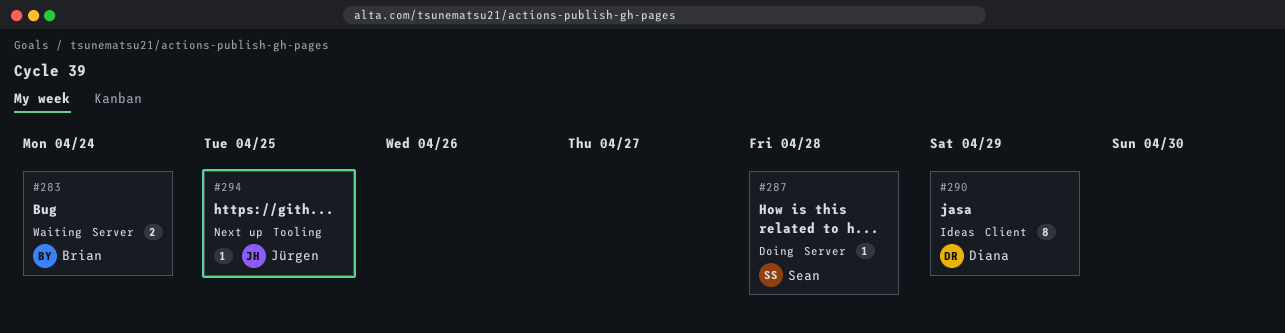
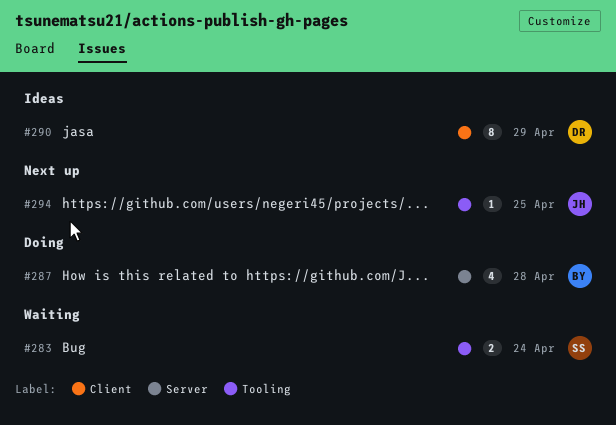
#283, owner: Brian -> Sean
#283, label: Server -> Tooling
#287, owner: Sean -> Brian
#287, estimate: 1 -> 4

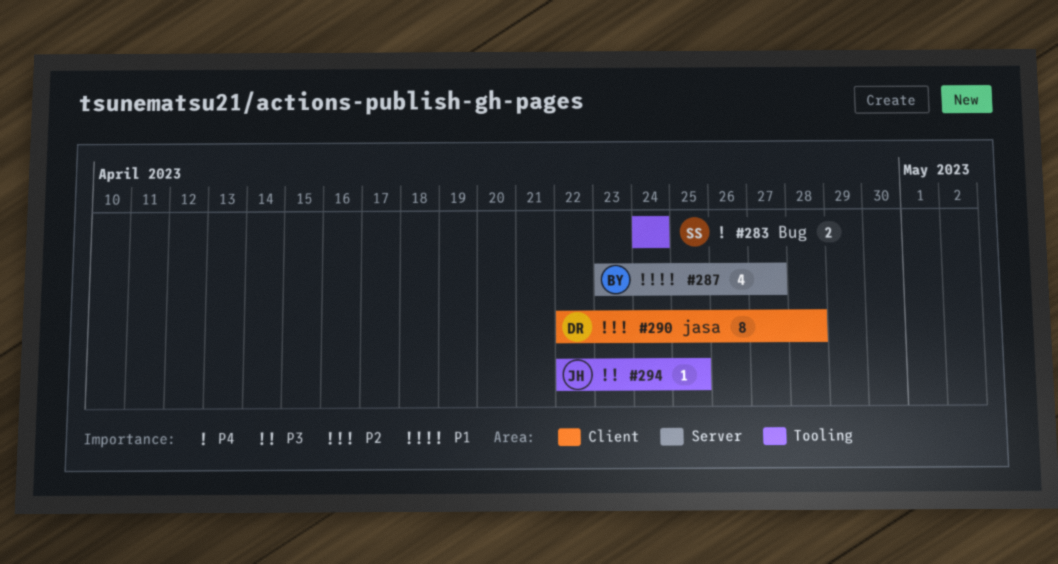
#287, due: Apr 28 -> Apr 27
#290, due: Apr 29 -> Apr 28

